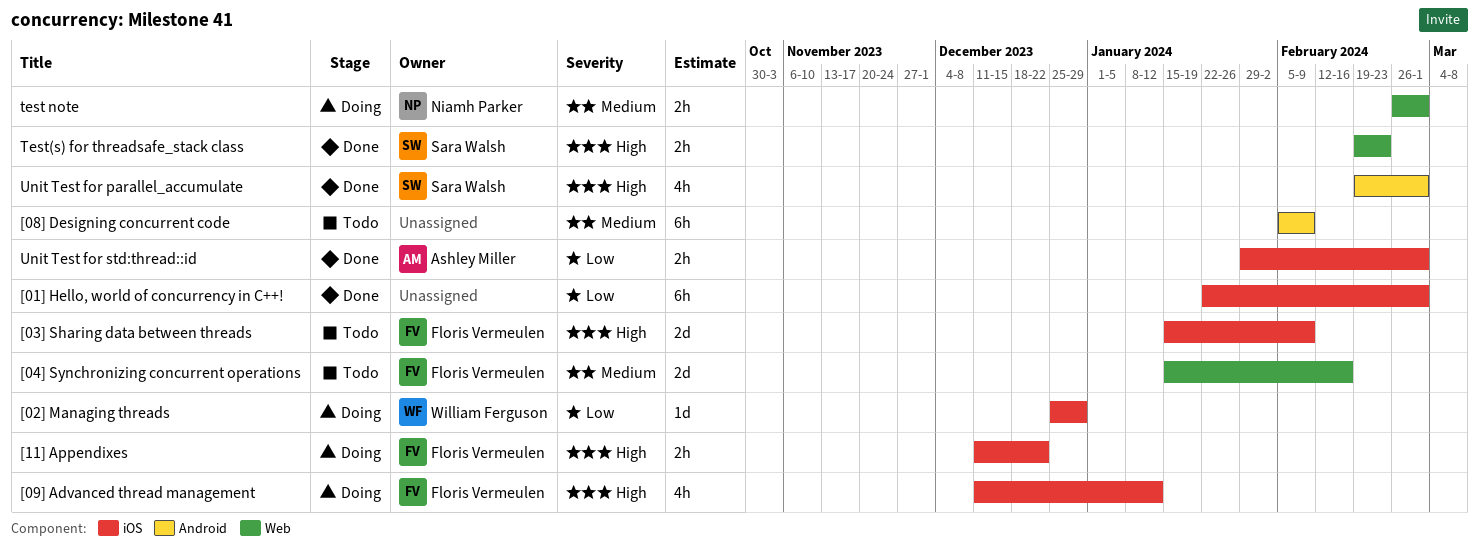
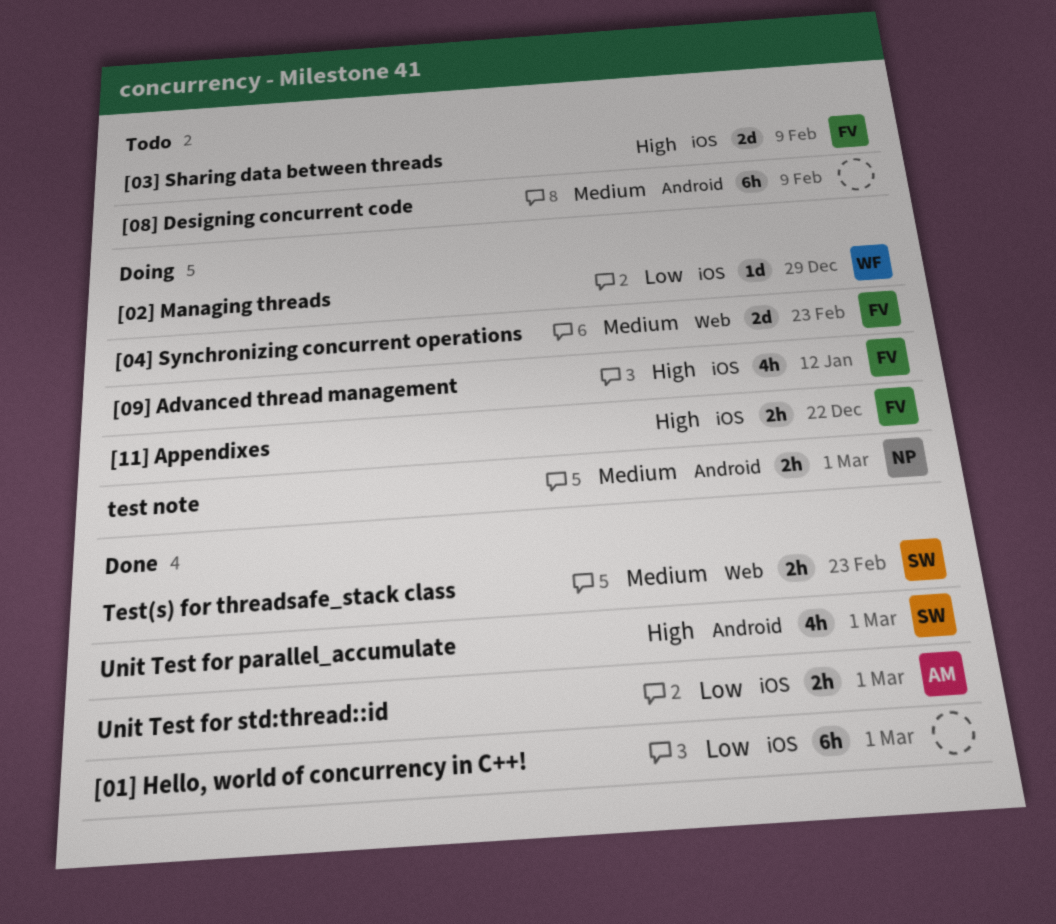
[04] Synchronizing concurrent operations, status: Todo -> Doing
[04] Synchronizing concurrent operations, due: Feb 16 -> Feb 23
test note, label: Web -> Android
Test(s) for threadsafe_stack class, priority: High -> Medium

